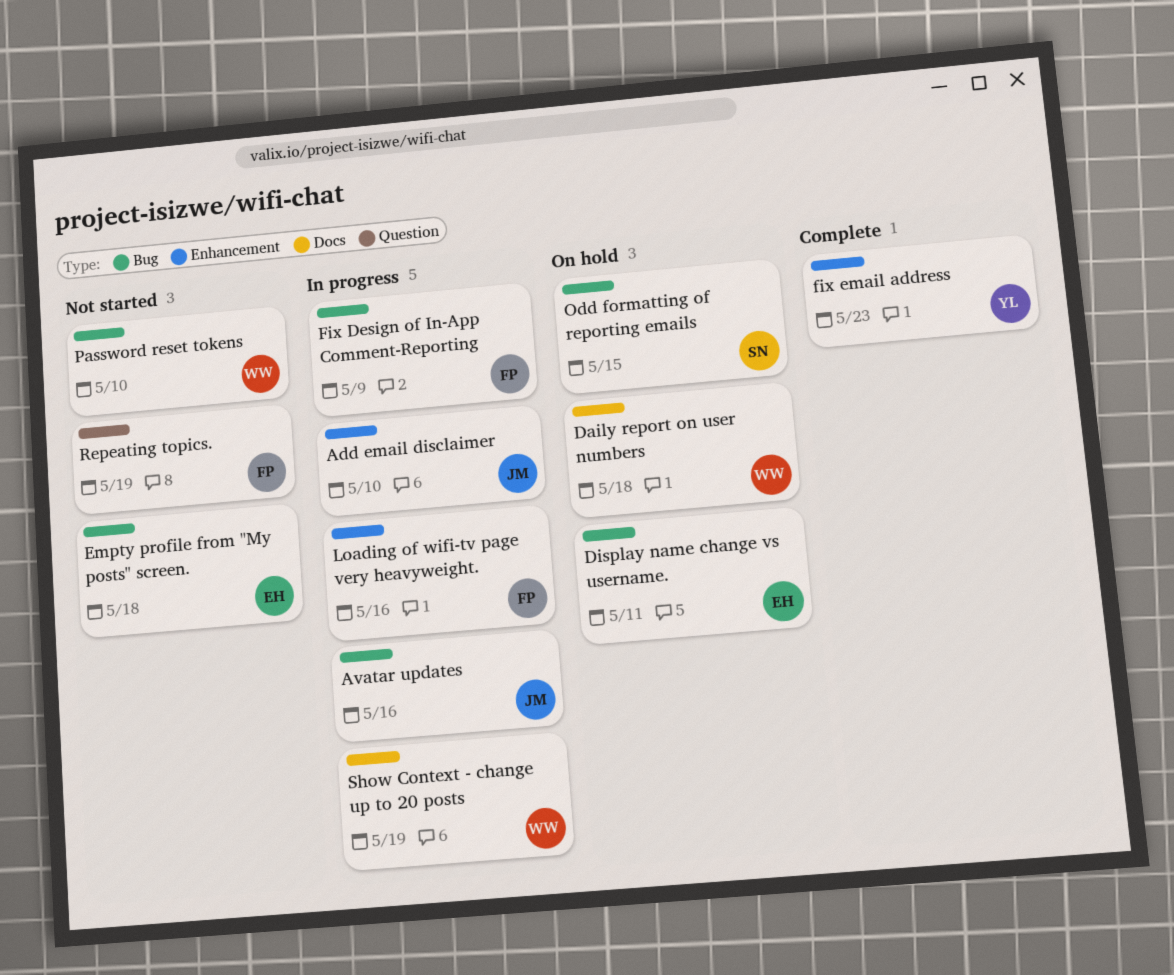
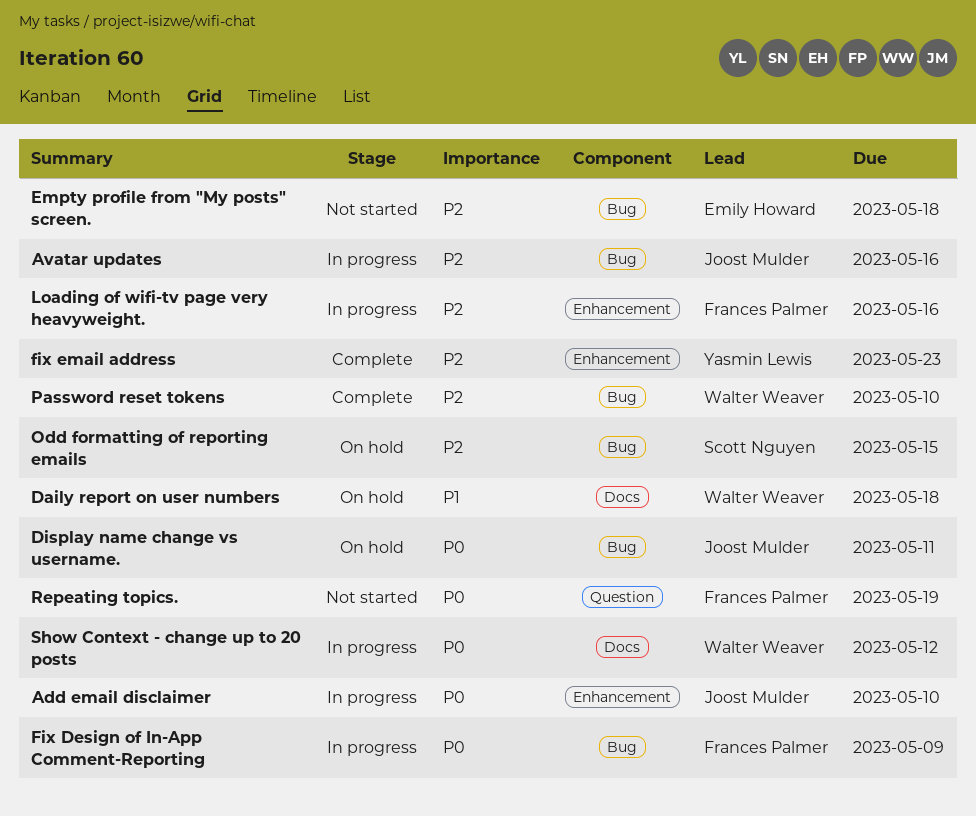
Display name change vs username., owner: Emily Howard -> Joost Mulder
Password reset tokens, status: Not started -> Complete
Show Context - change up to 20 posts, due: May 19 -> May 12

